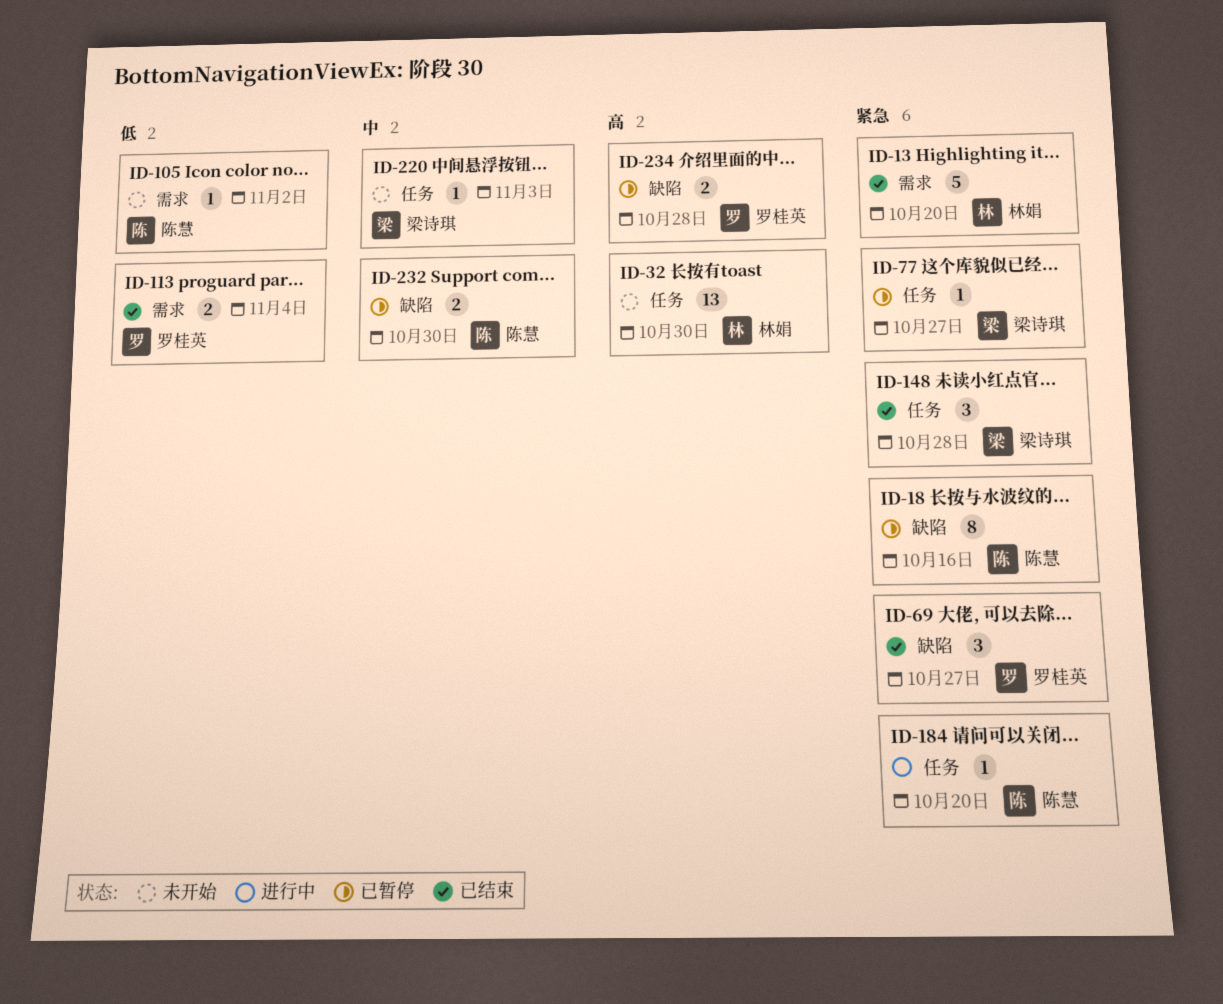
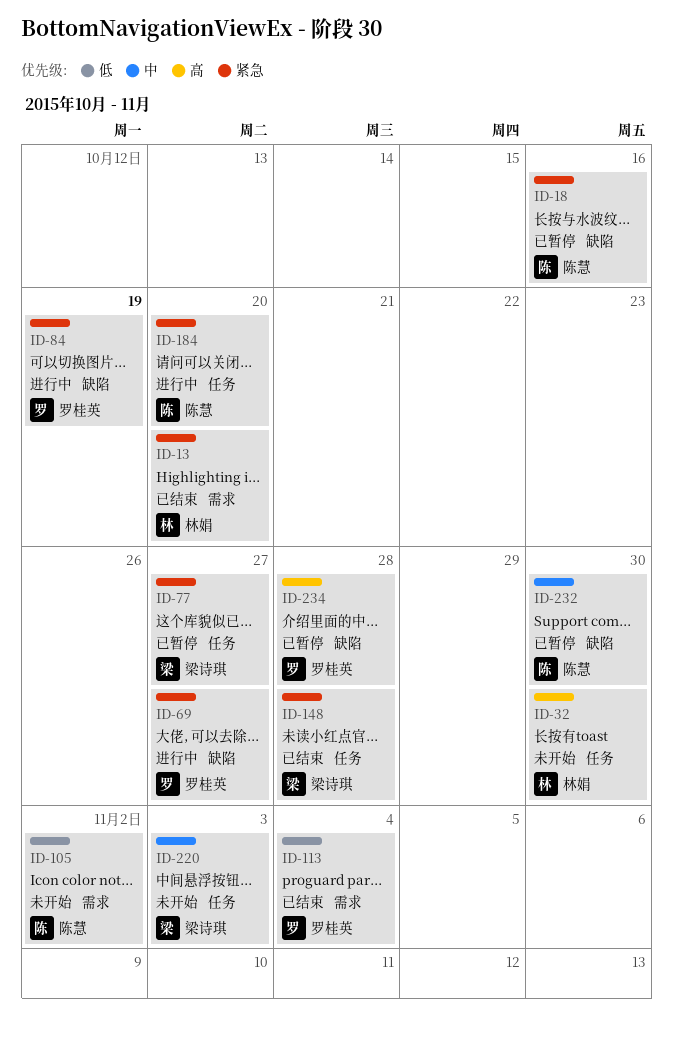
ID-69, status: 已结束 -> 进行中
ID-84: none -> present

